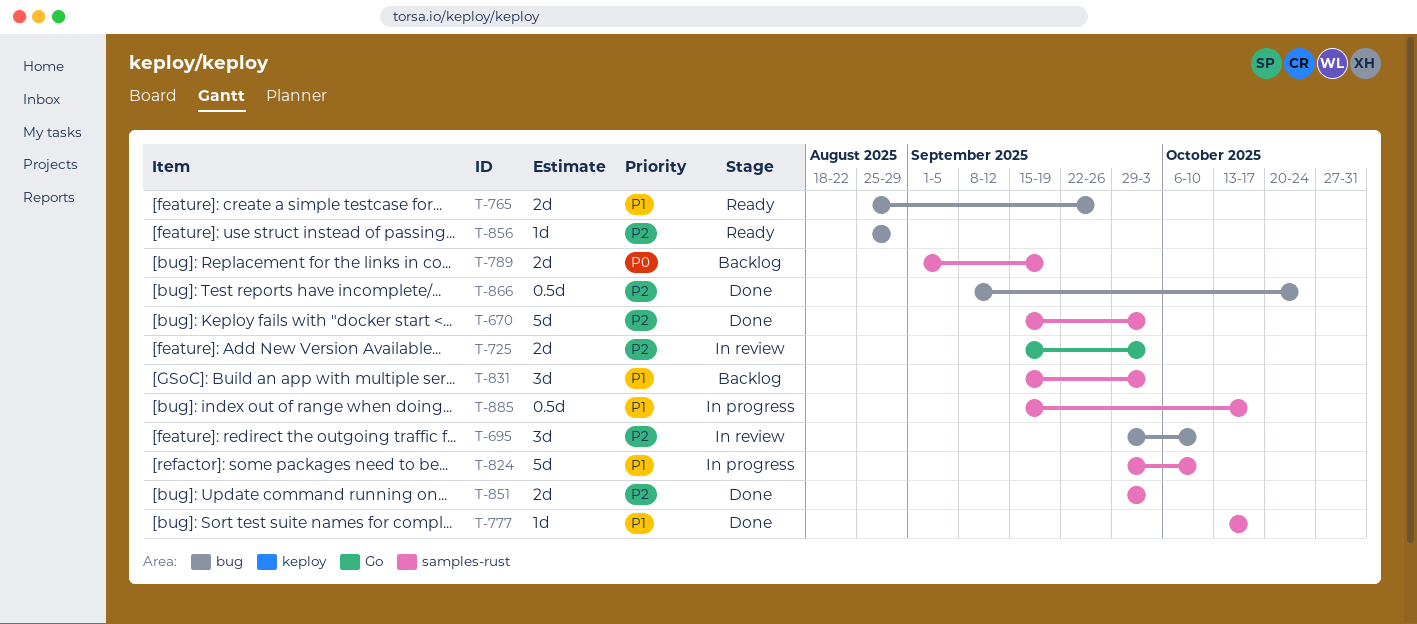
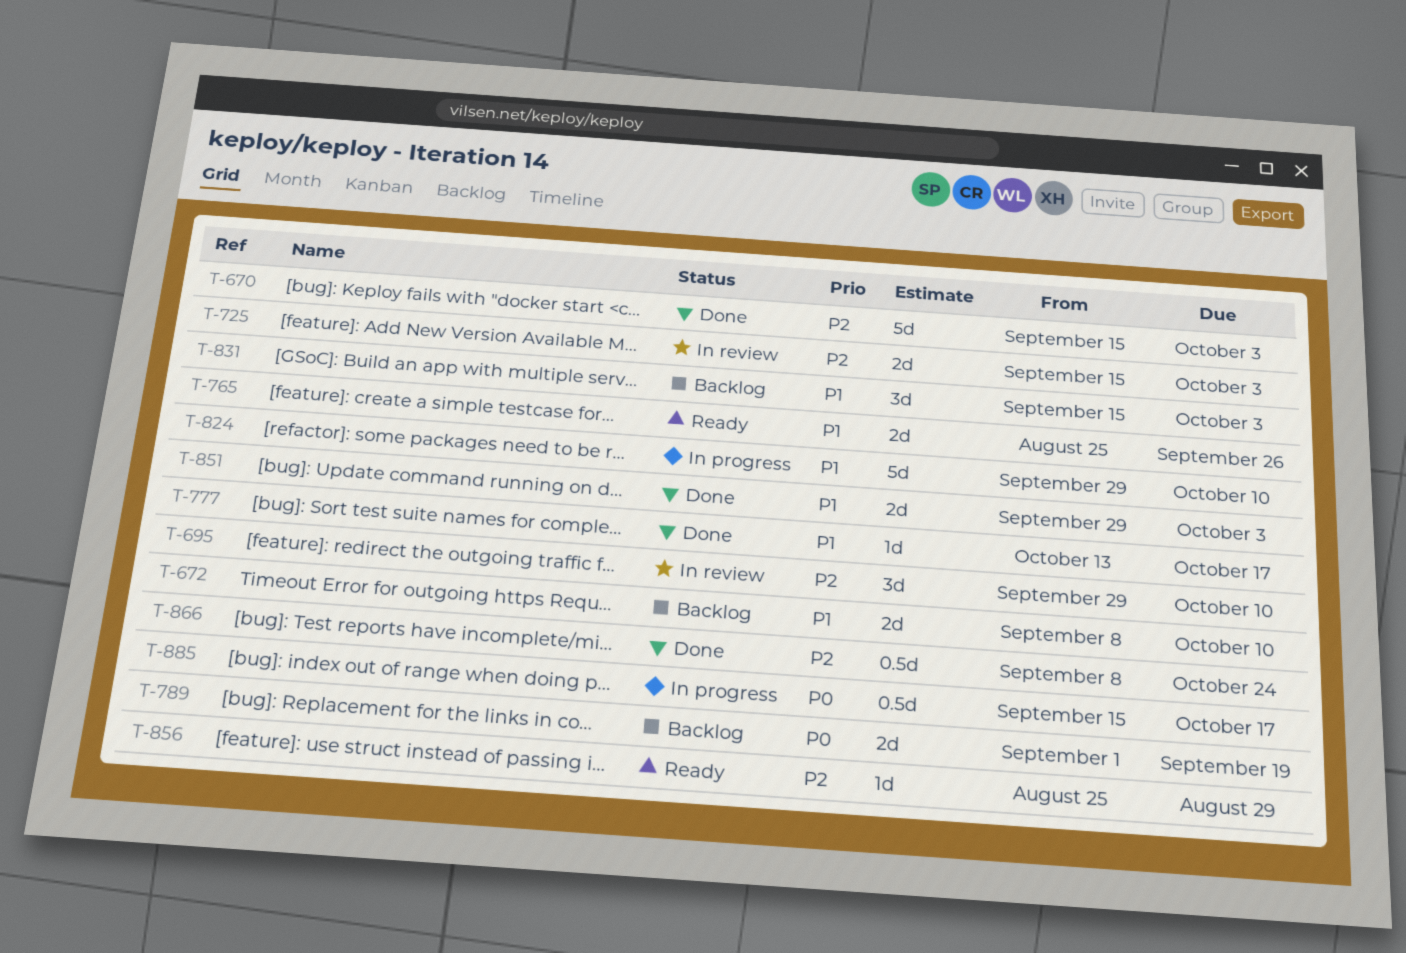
T-672: none -> present
T-851, priority: P2 -> P1
T-885, priority: P1 -> P0

